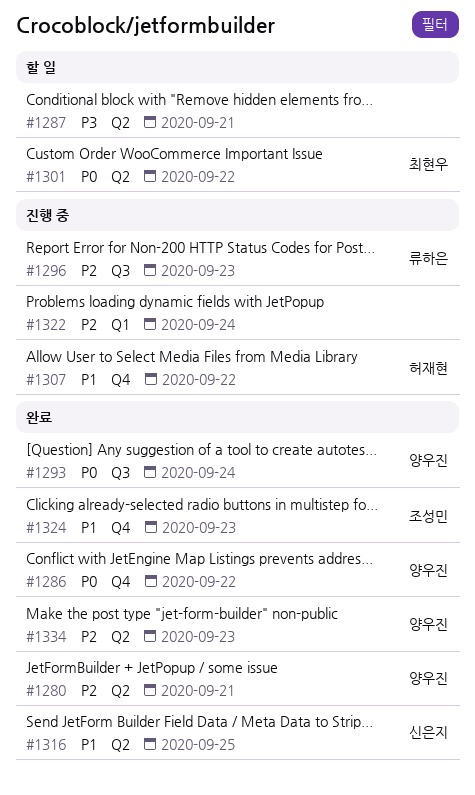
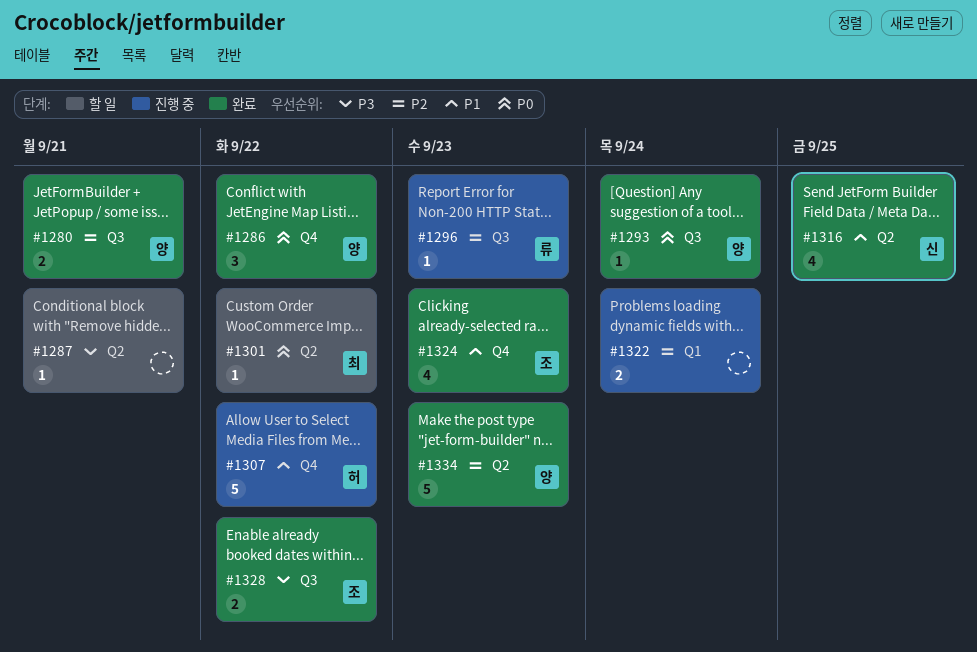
#1280, label: Q2 -> Q3
#1328: none -> present

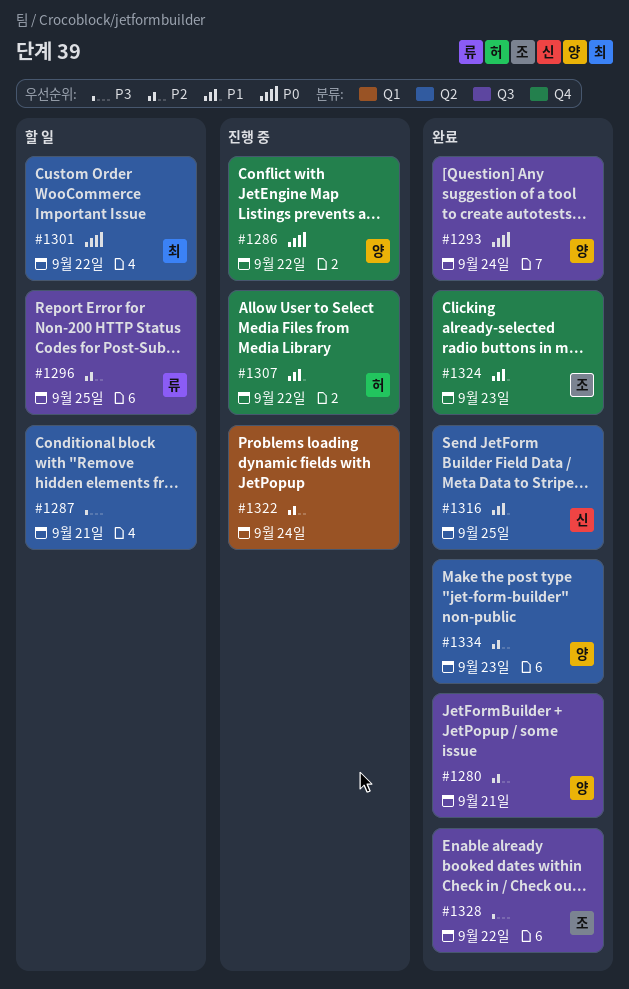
#1286, status: 완료 -> 진행 중
#1296, status: 진행 중 -> 할 일
#1296, due: Sep 23 -> Sep 25

